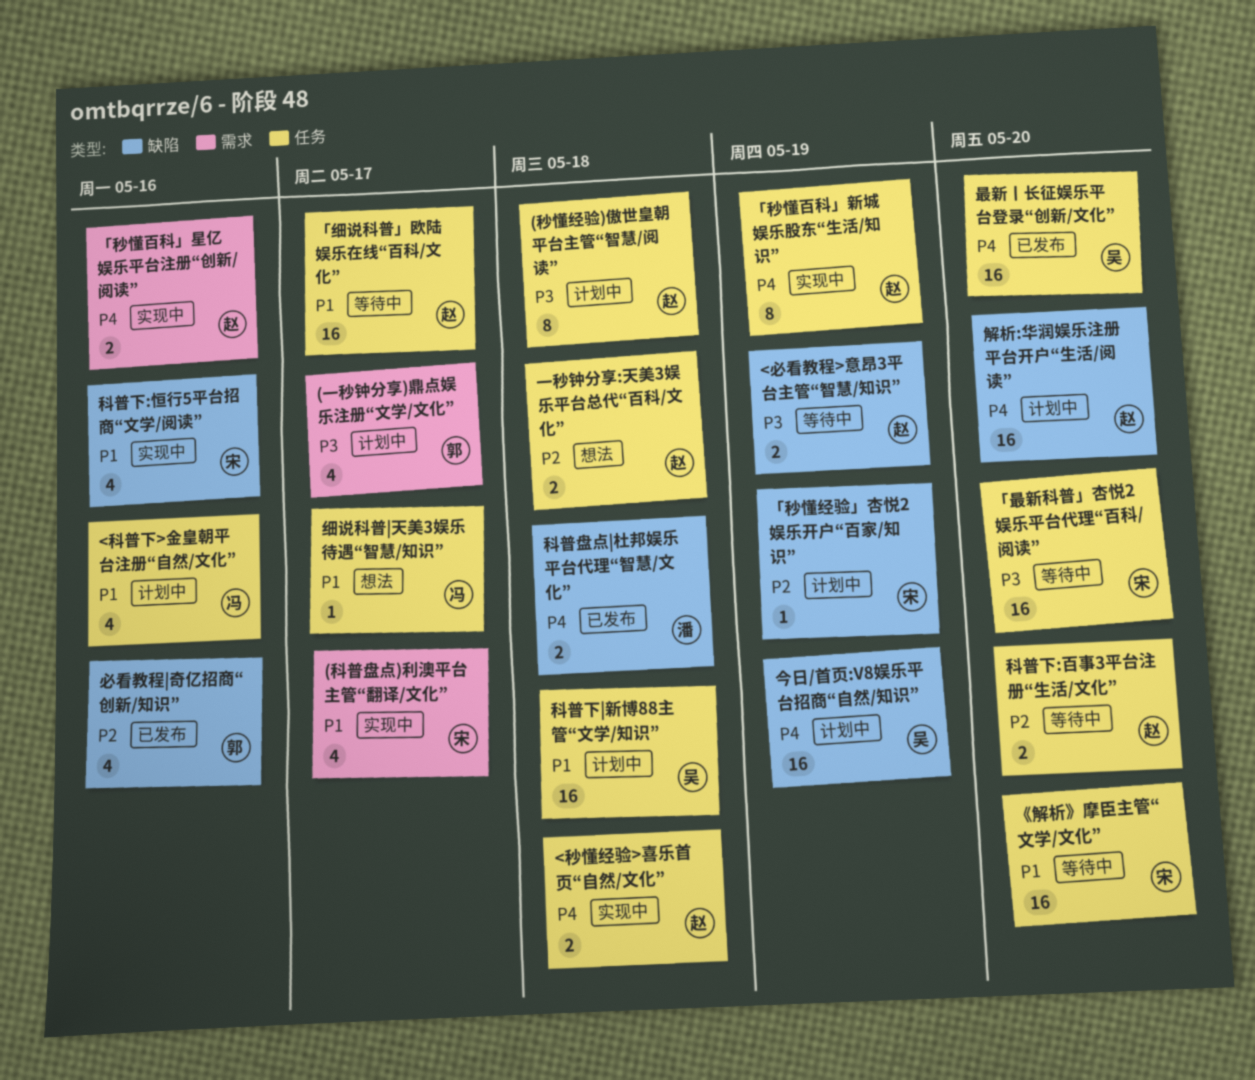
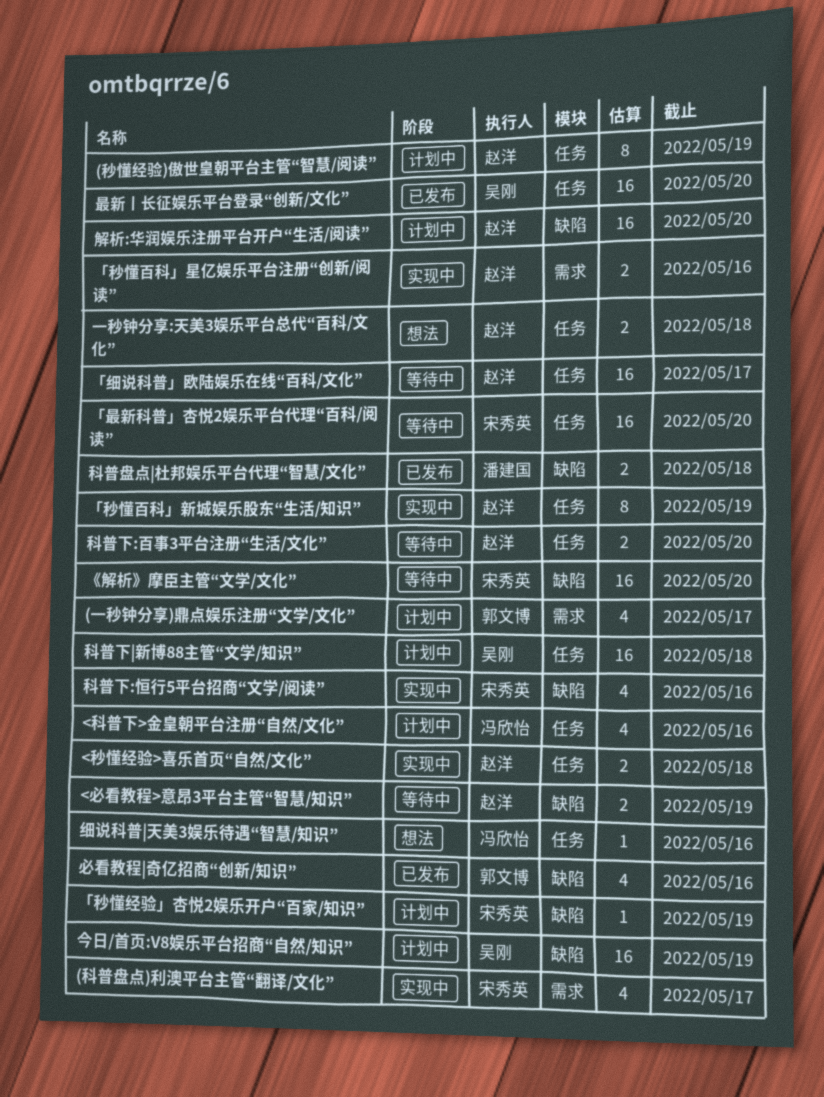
(秒懂经验)傲世皇朝平台主管“智慧/阅读”, due: May 18 -> May 19
《解析》摩臣主管“文学/文化”, label: 任务 -> 缺陷
细说科普|天美3娱乐待遇“智慧/知识”, due: May 17 -> May 16

